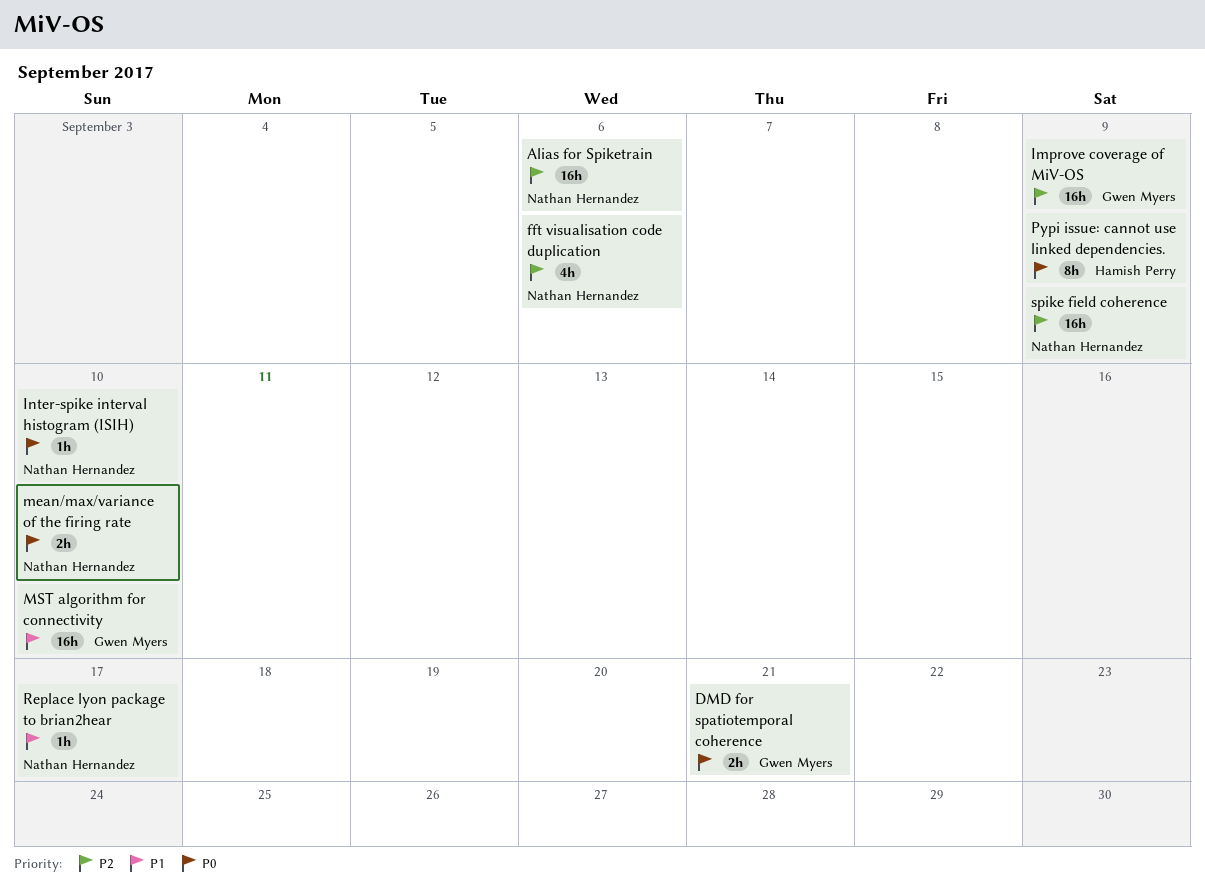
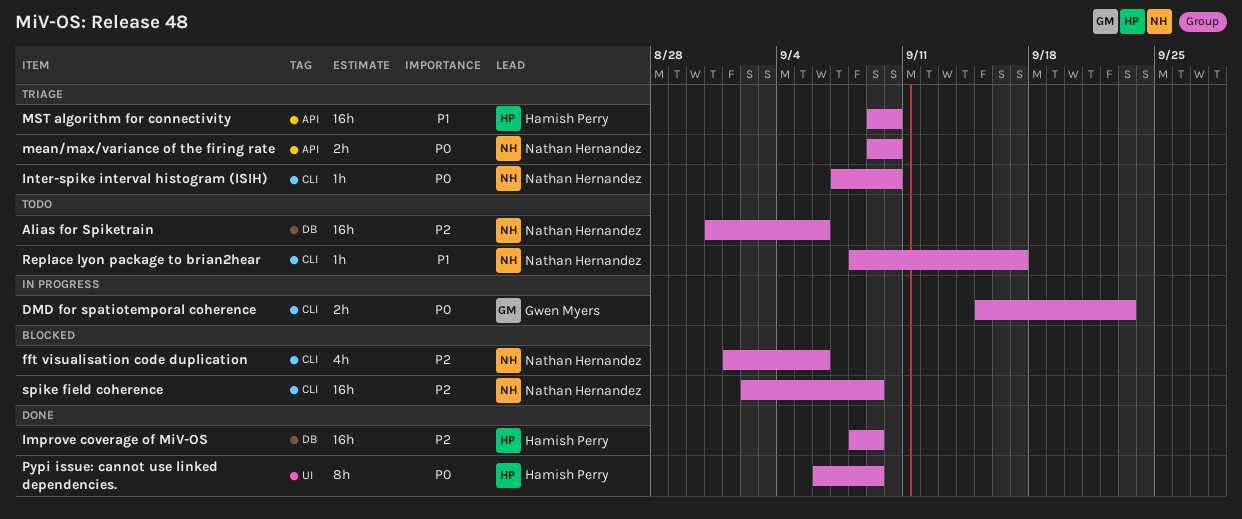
DMD for spatiotemporal coherence, due: Sep 21 -> Sep 23
Improve coverage of MiV-OS, owner: Gwen Myers -> Hamish Perry
MST algorithm for connectivity, owner: Gwen Myers -> Hamish Perry

